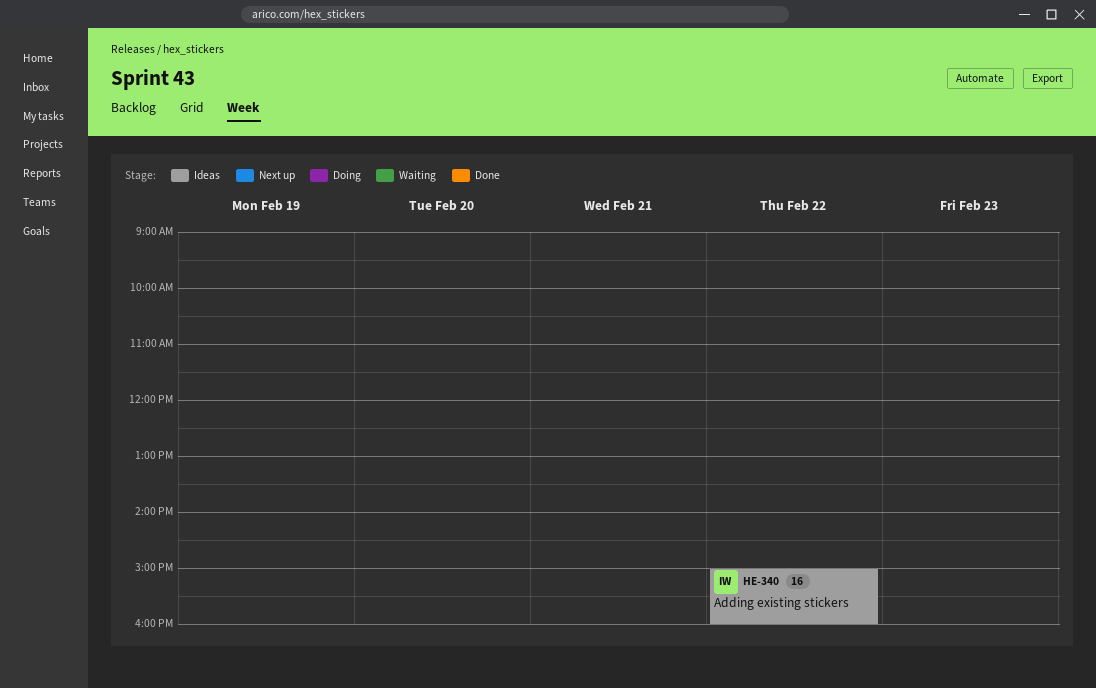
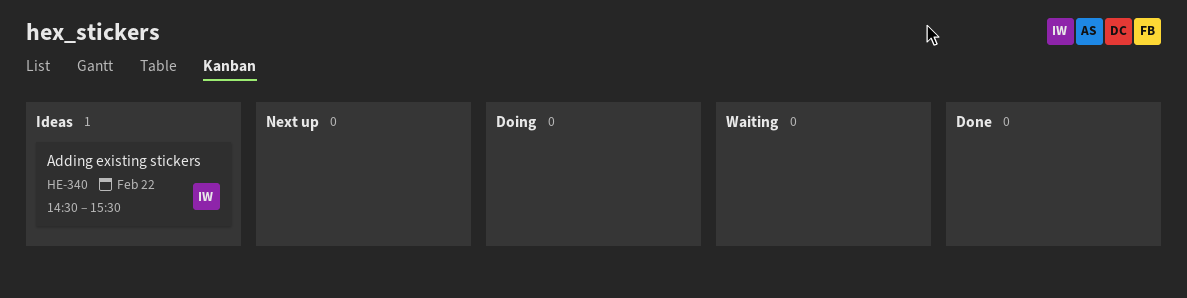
HE-340, begins: 15:00 -> 14:30
HE-340, ends: 16:00 -> 15:30

